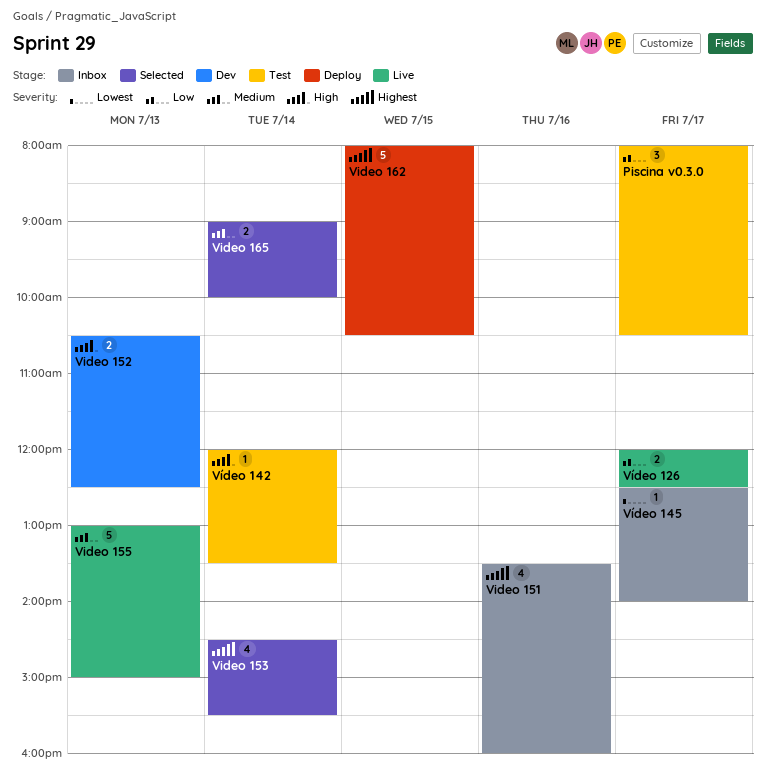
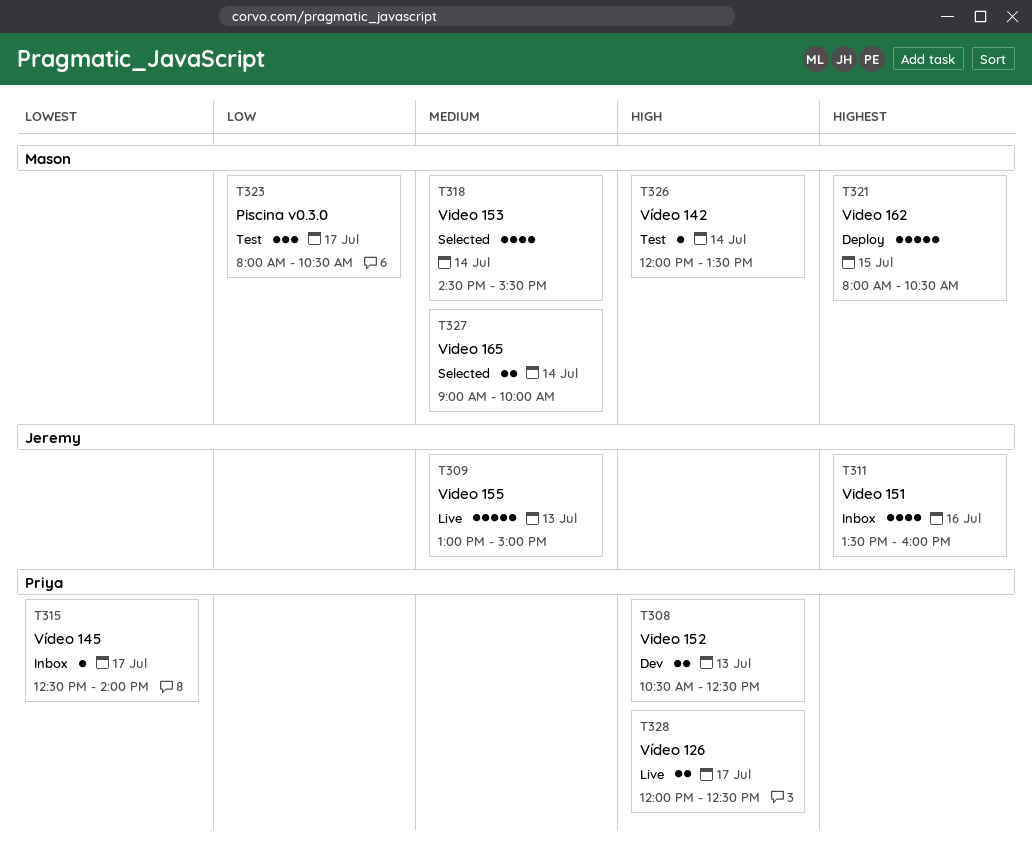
Video 153, priority: Highest -> Medium
Vídeo 126, priority: Low -> High

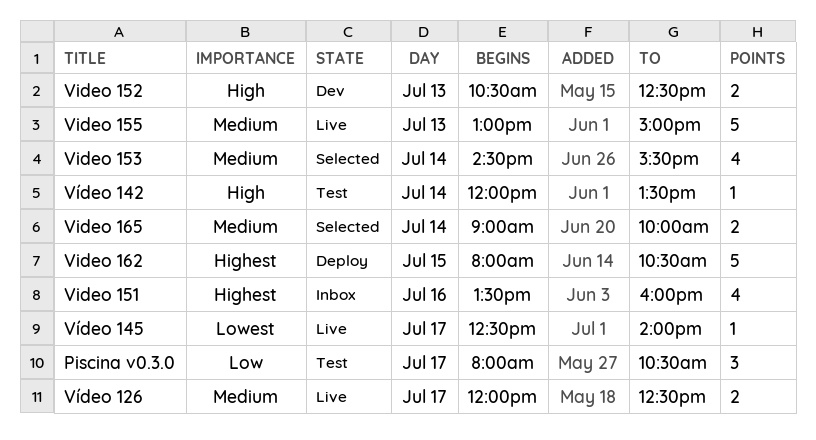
Vídeo 126, priority: High -> Medium
Vídeo 145, status: Inbox -> Live

